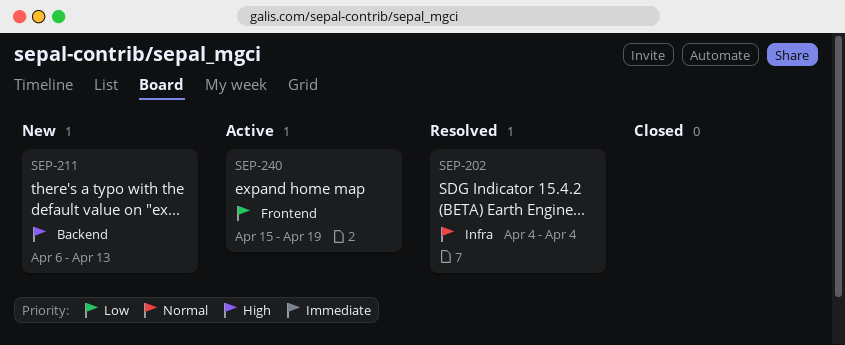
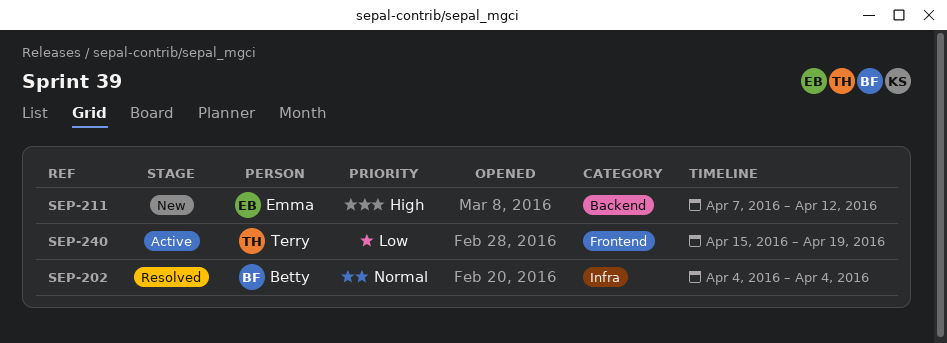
SEP-211, start: Apr 6 -> Apr 7
SEP-211, due: Apr 13 -> Apr 12

